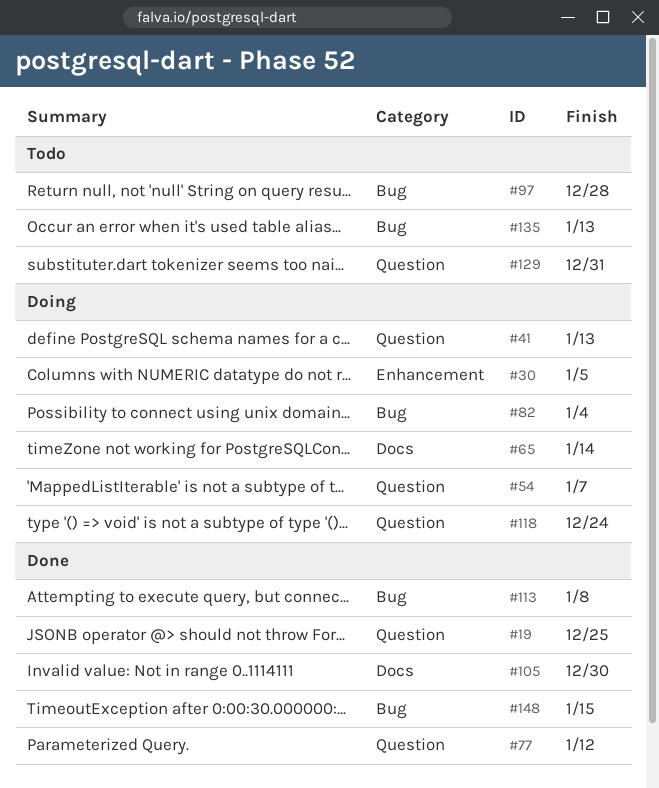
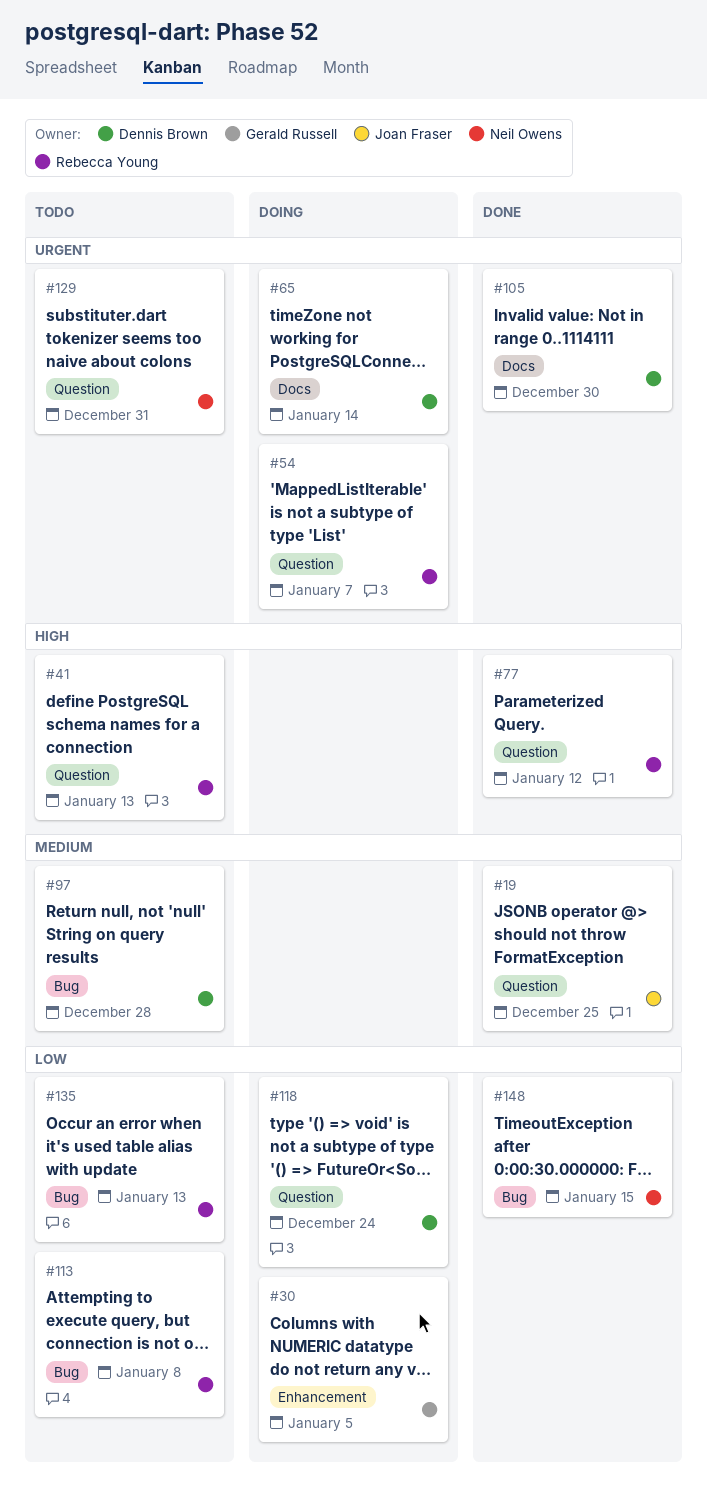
#41, status: Doing -> Todo
#82: present -> none
#113, status: Done -> Todo

